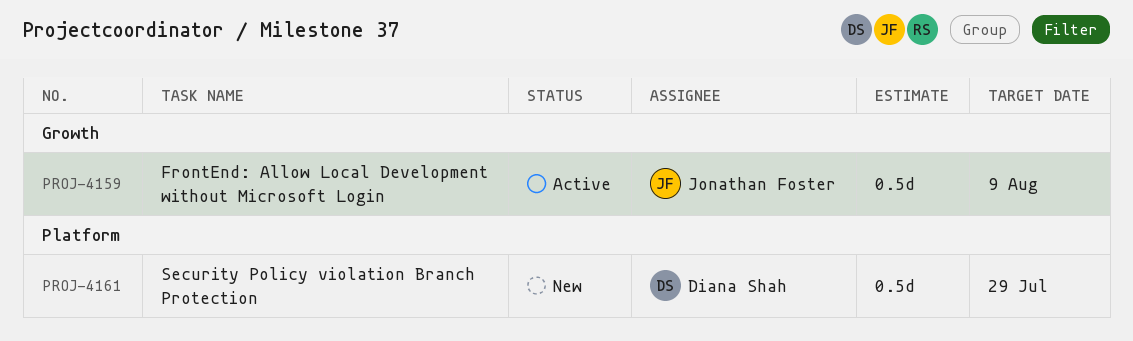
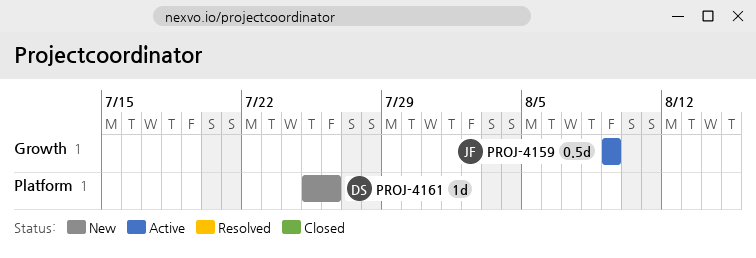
PROJ-4161, estimate: 0.5d -> 1d
PROJ-4161, due: Jul 29 -> Jul 26

